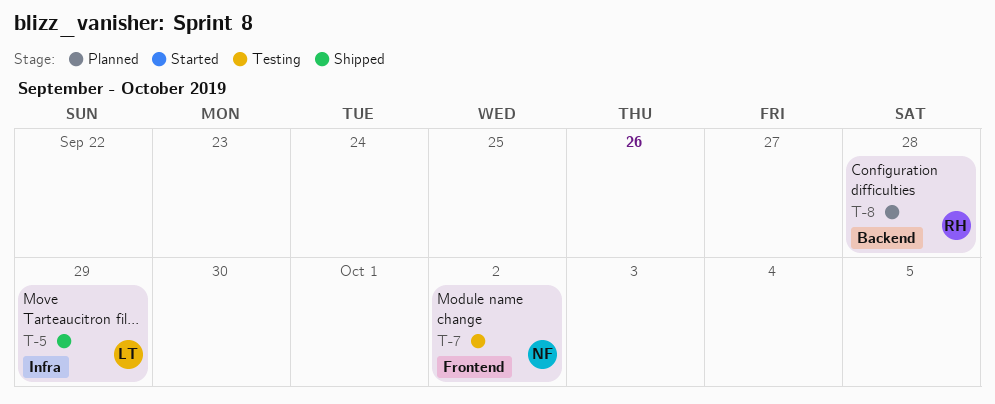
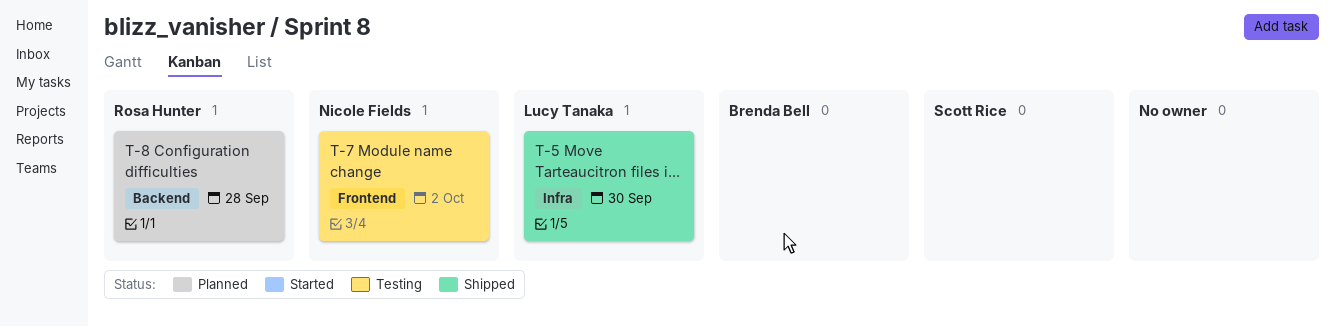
T-5, due: Sep 29 -> Sep 30

